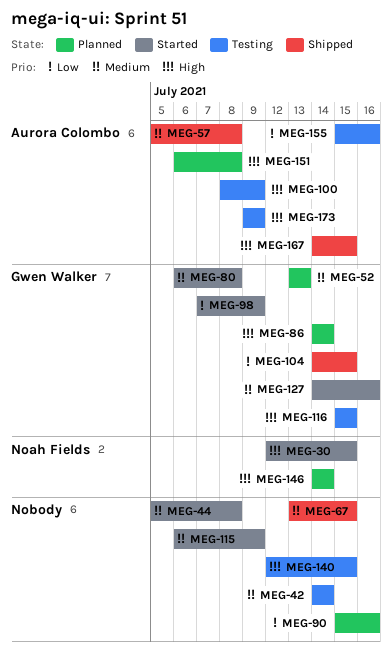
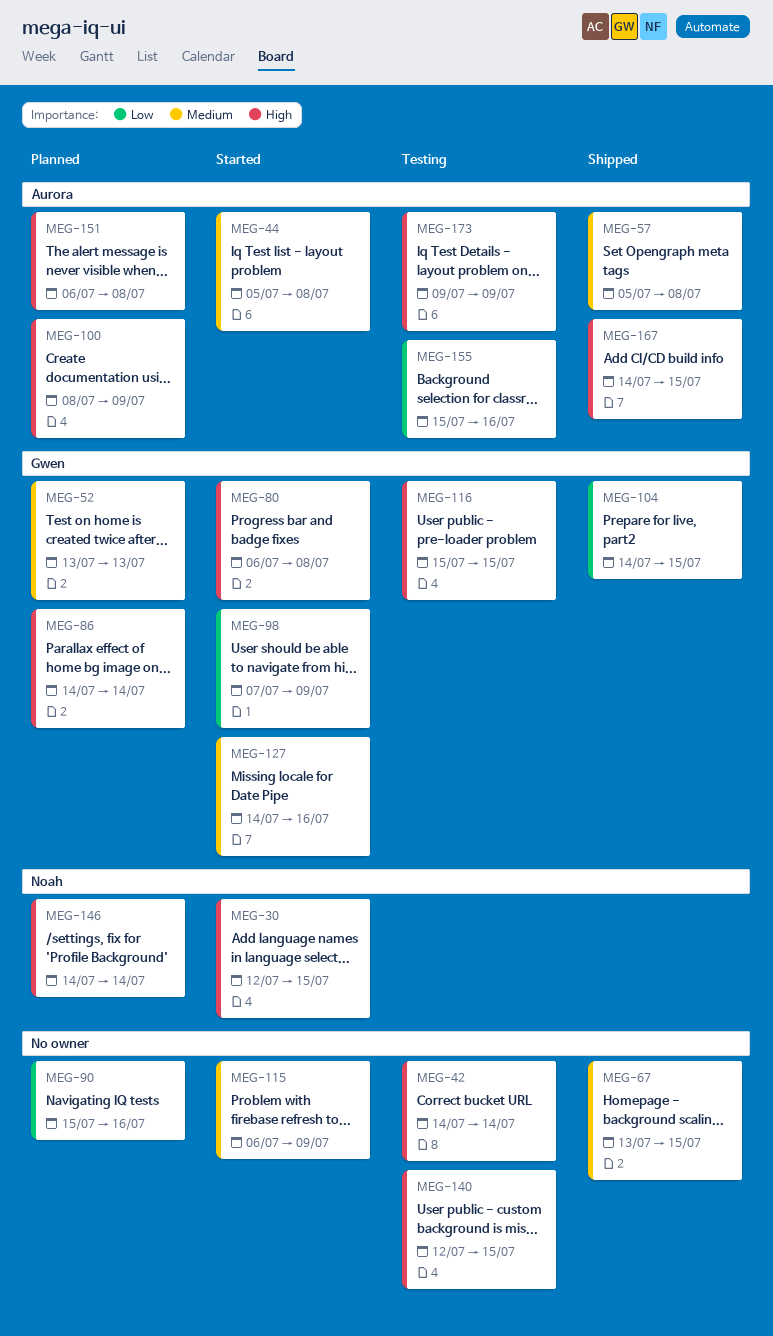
MEG-42, priority: Medium -> High
MEG-44, owner: none -> Aurora Colombo
MEG-80, priority: Medium -> High
MEG-100, status: Testing -> Planned

